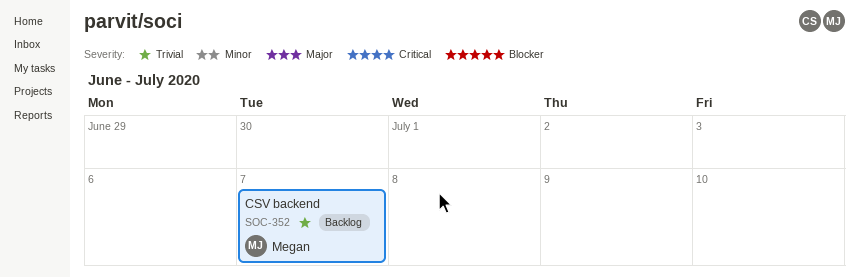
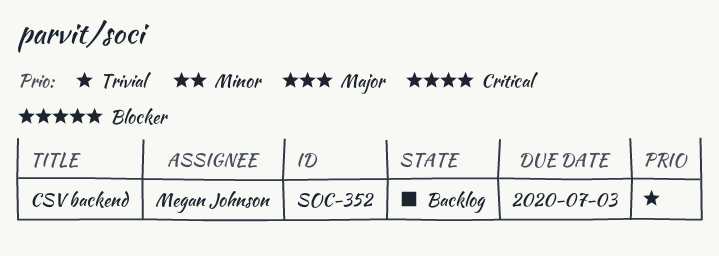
SOC-352, due: Jul 7 -> Jul 3

